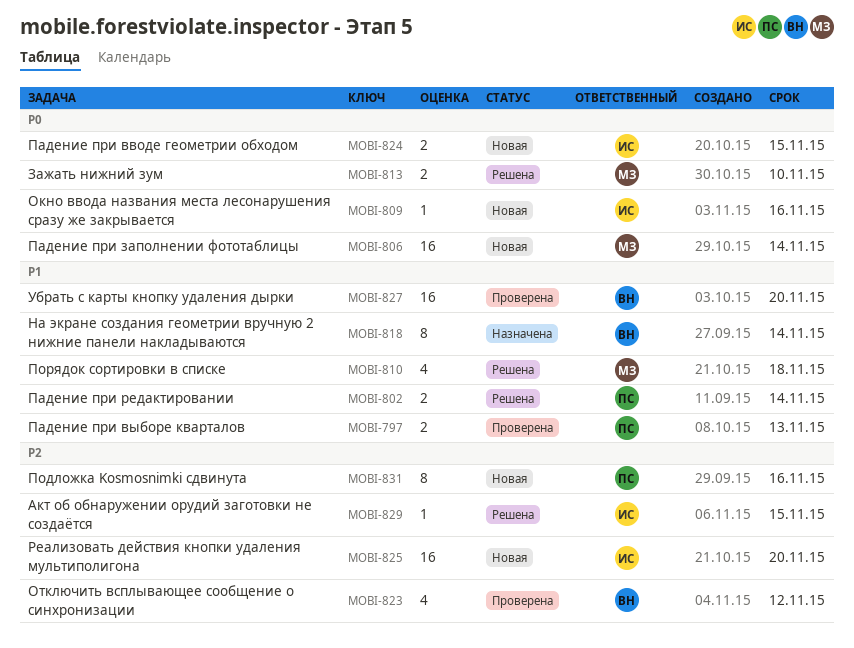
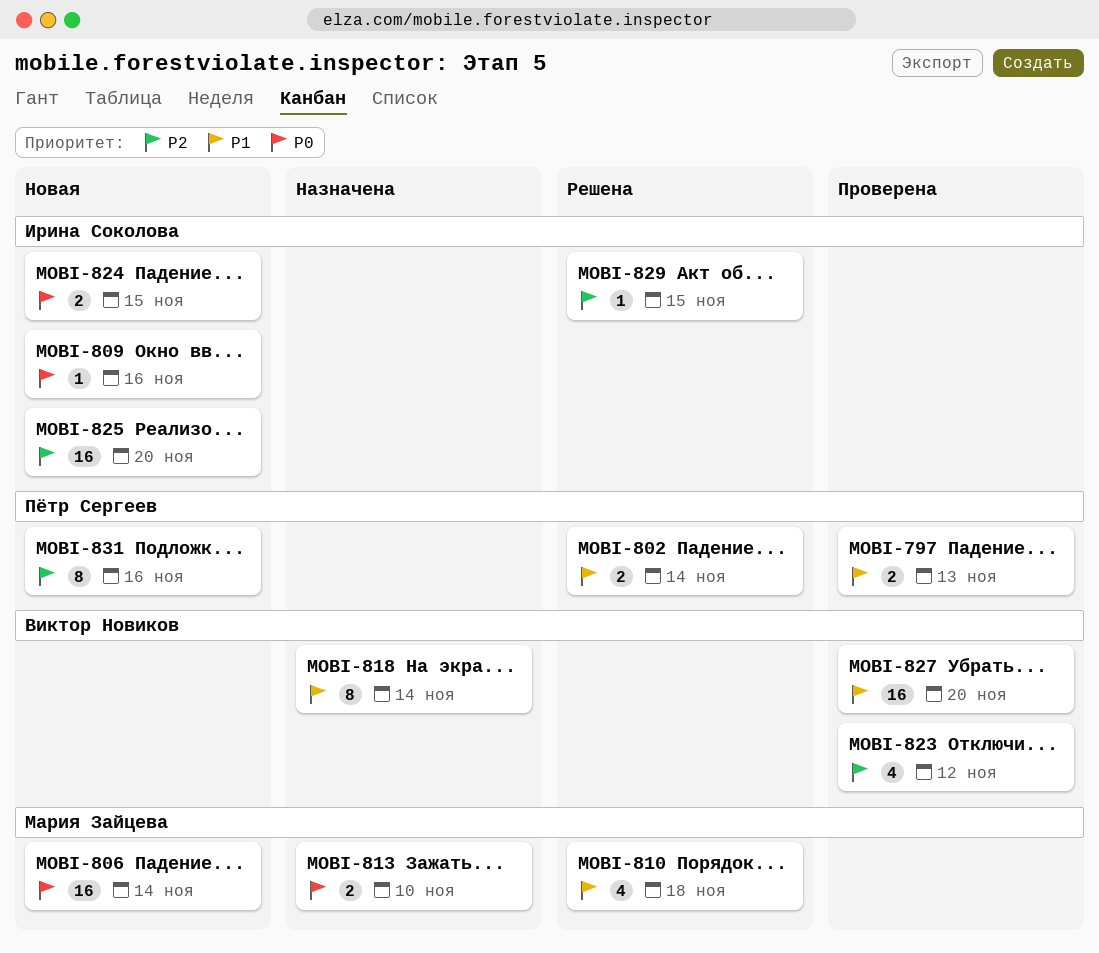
MOBI-813, status: Решена -> Назначена

